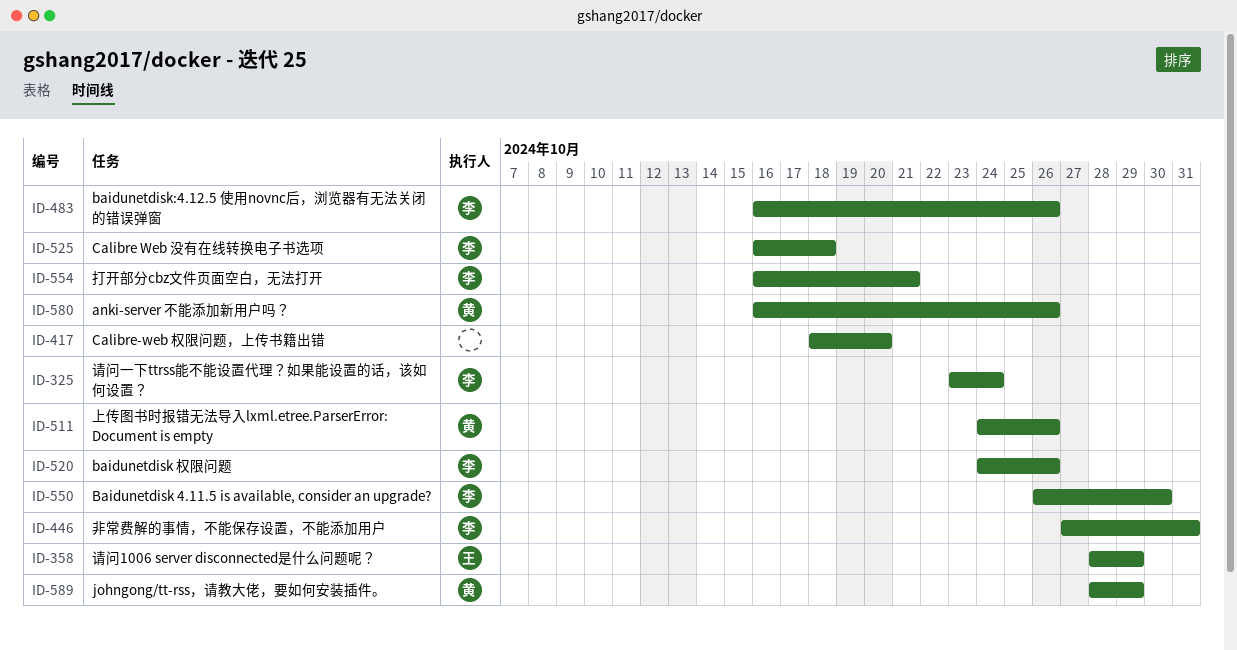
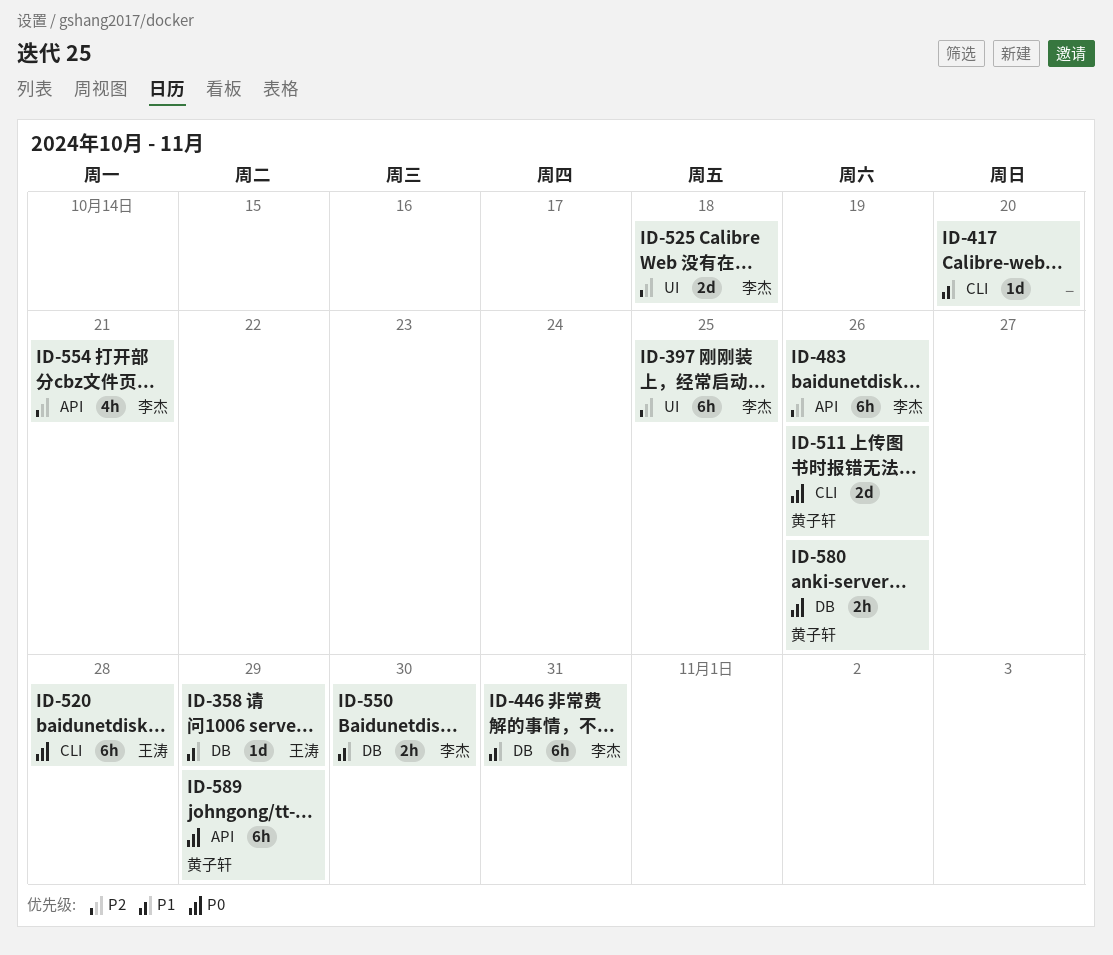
ID-325: present -> none
ID-397: none -> present
ID-520, owner: 李杰 -> 王涛
ID-520, due: Oct 26 -> Oct 28

